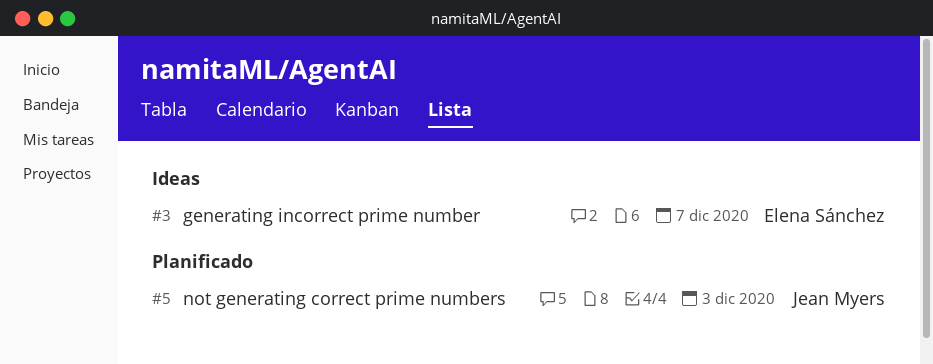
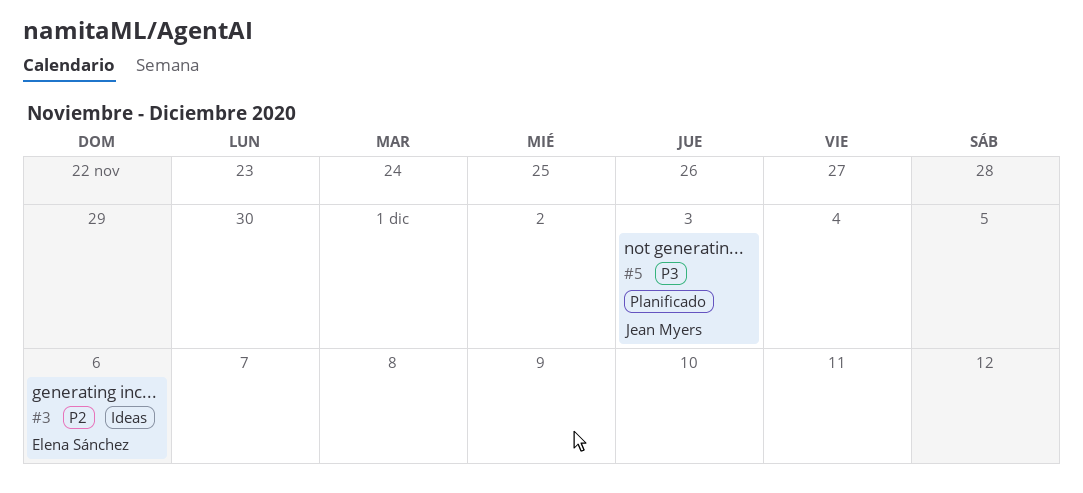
#3, due: Dec 7 -> Dec 6

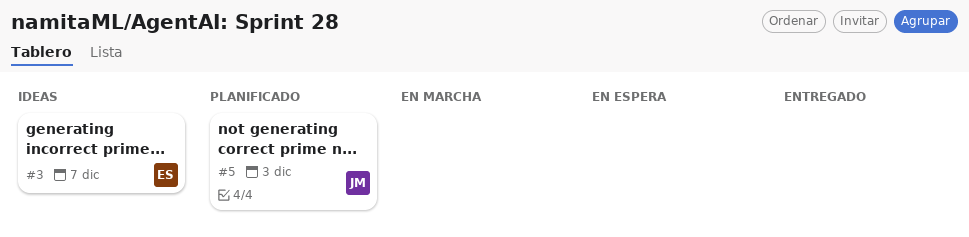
#3, due: Dec 6 -> Dec 7

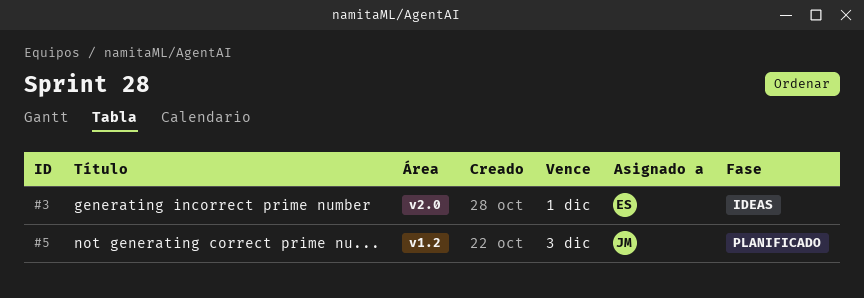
#3, due: Dec 7 -> Dec 1

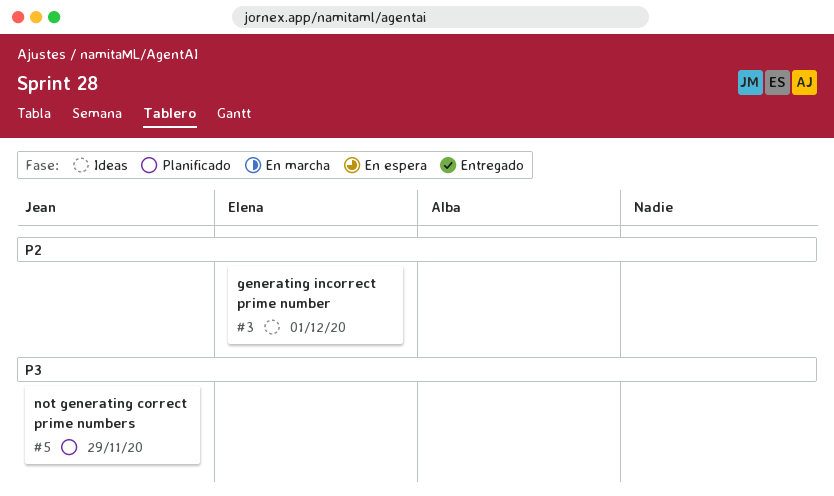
#5, due: Dec 3 -> Nov 29

